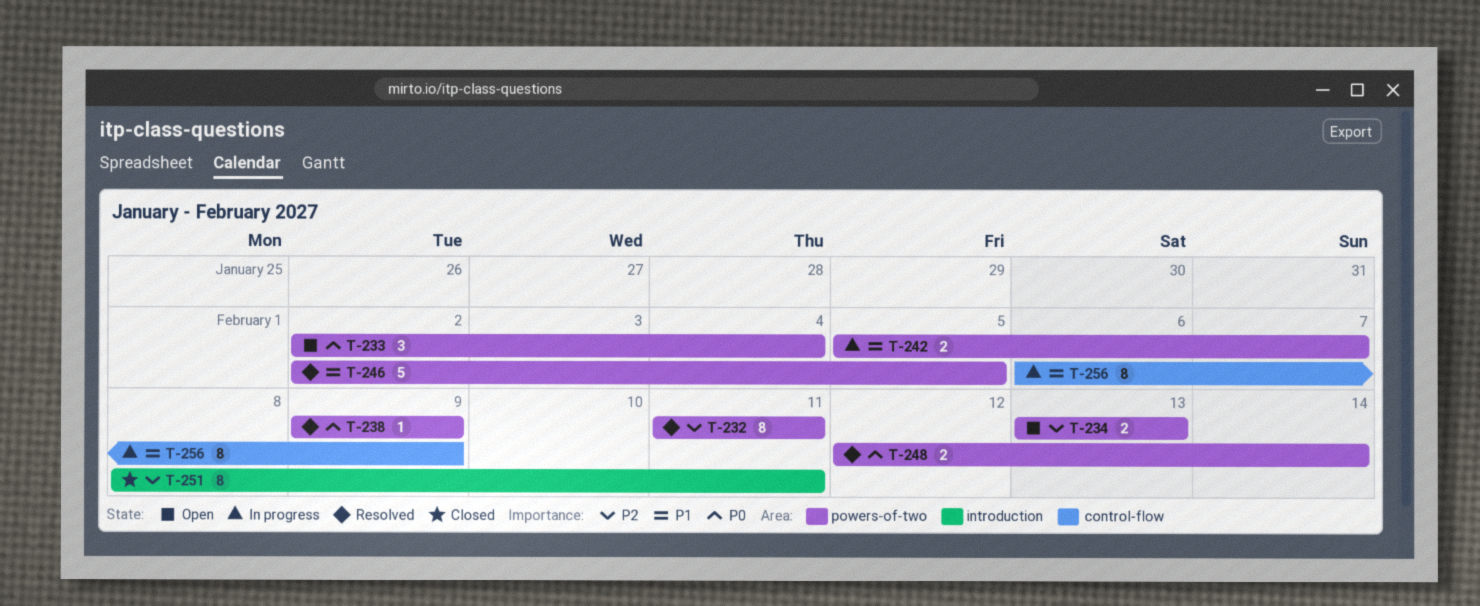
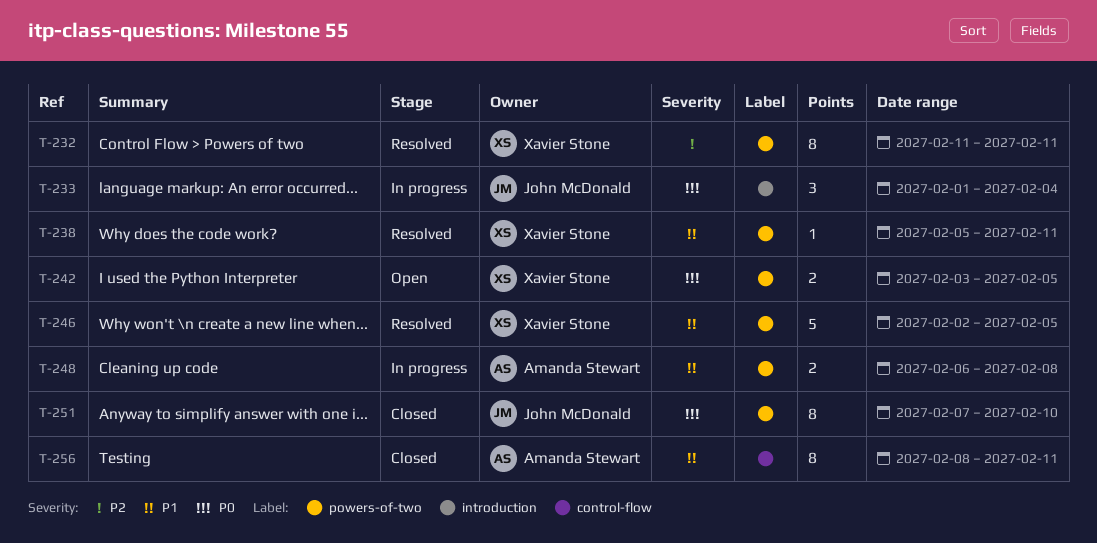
T-233, status: Open -> In progress
T-233, label: powers-of-two -> introduction
T-233, start: Feb 2 -> Feb 1
T-234: present -> none
T-238, priority: P0 -> P1
T-238, start: Feb 9 -> Feb 5
T-238, due: Feb 9 -> Feb 11
T-242, status: In progress -> Open
T-242, priority: P1 -> P0
T-242, start: Feb 5 -> Feb 3
T-242, due: Feb 7 -> Feb 5
T-248, status: Resolved -> In progress
T-248, priority: P0 -> P1
T-248, start: Feb 12 -> Feb 6
T-248, due: Feb 14 -> Feb 8
T-251, priority: P2 -> P0
T-251, label: introduction -> powers-of-two
T-251, start: Feb 8 -> Feb 7
T-251, due: Feb 11 -> Feb 10
T-256, status: In progress -> Closed
T-256, start: Feb 6 -> Feb 8
T-256, due: Feb 9 -> Feb 11

